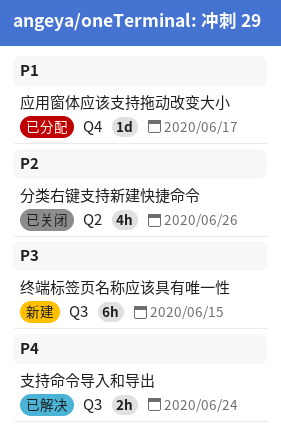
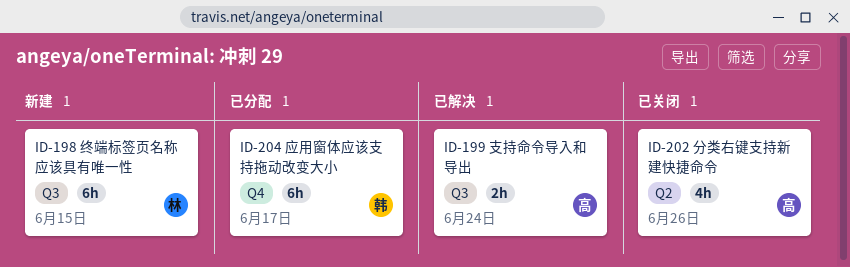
应用窗体应该支持拖动改变大小, estimate: 1d -> 6h

